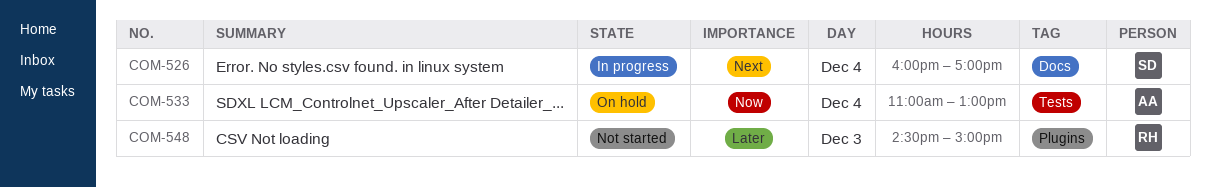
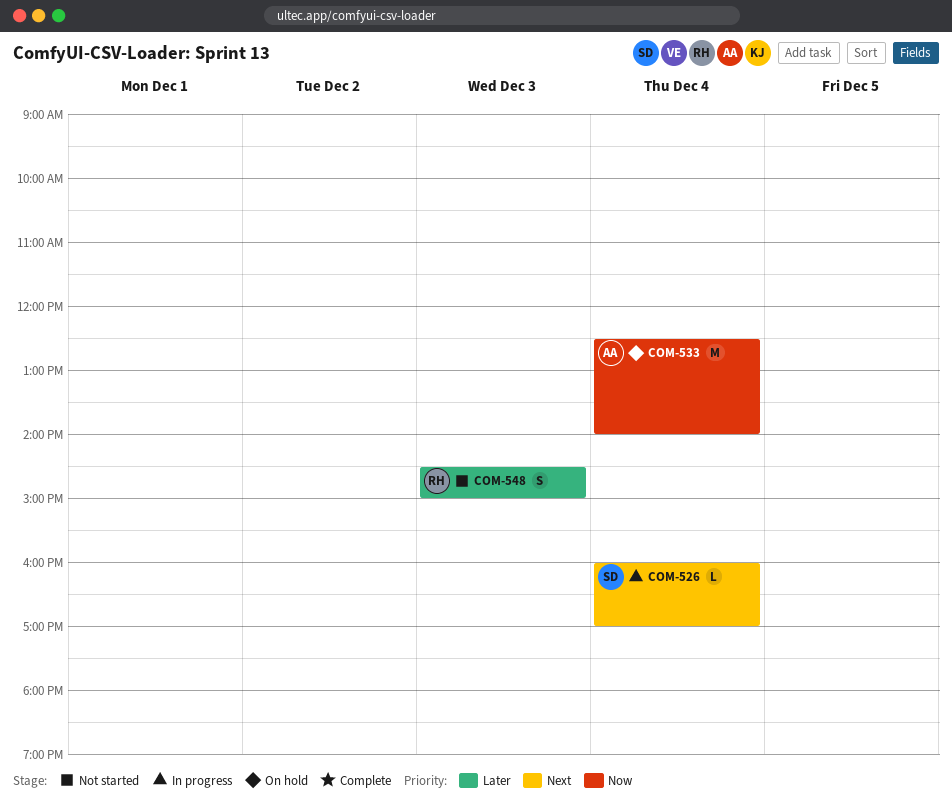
COM-533, begins: 11:00 -> 12:30
COM-533, ends: 13:00 -> 14:00

